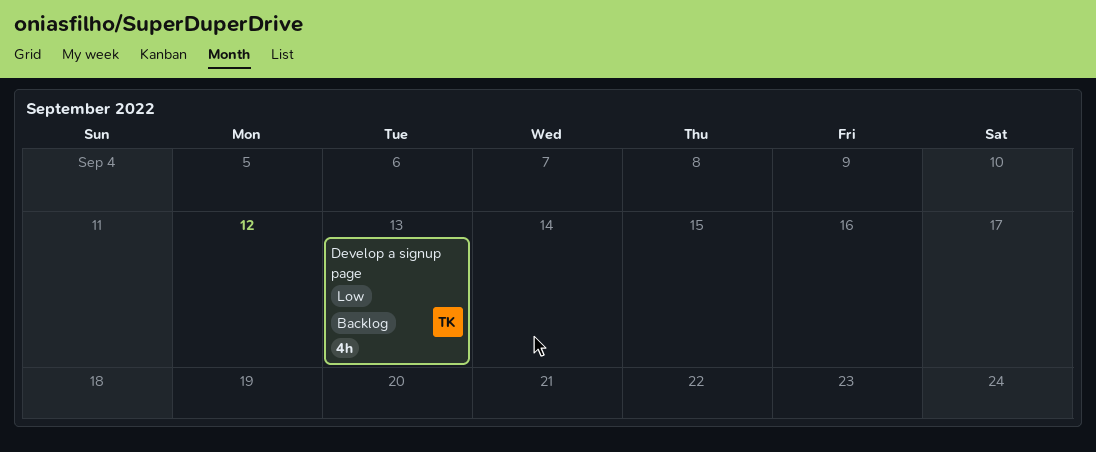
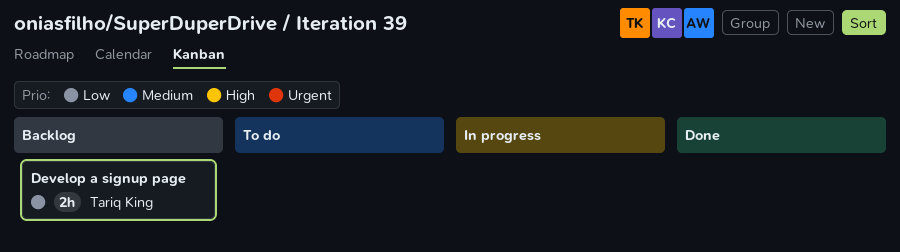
Develop a signup page, estimate: 4h -> 2h

